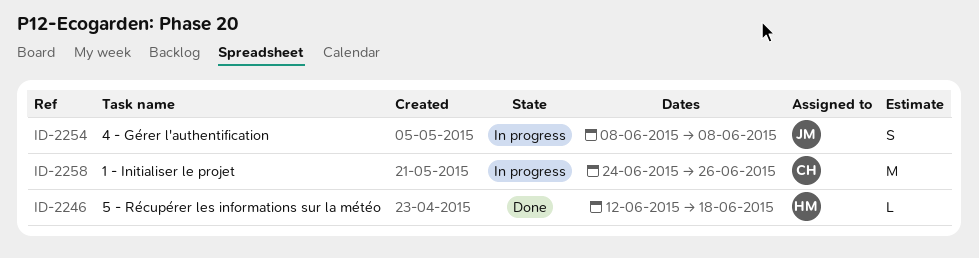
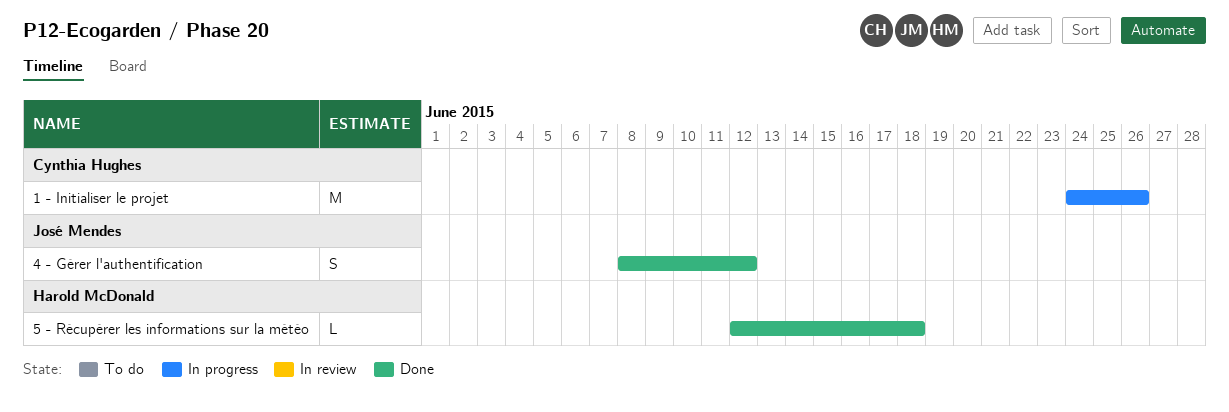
4 - Gérer l'authentification, status: In progress -> Done
4 - Gérer l'authentification, due: Jun 8 -> Jun 12

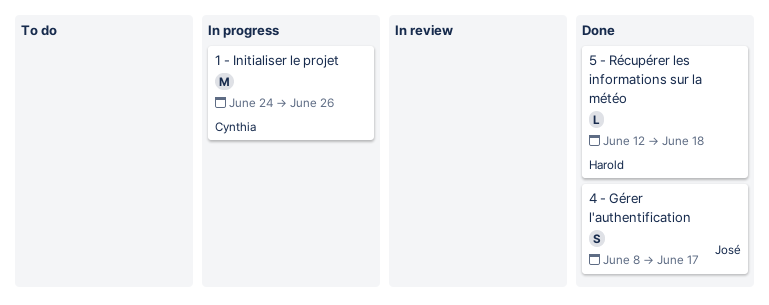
4 - Gérer l'authentification, due: Jun 12 -> Jun 17

